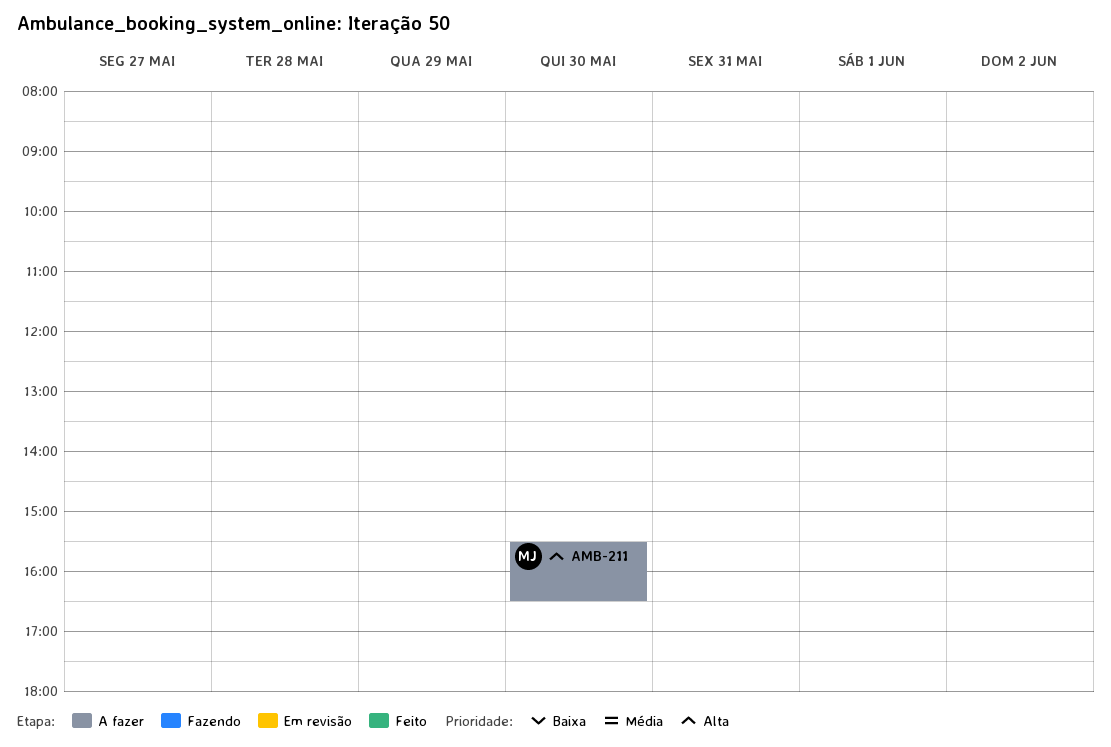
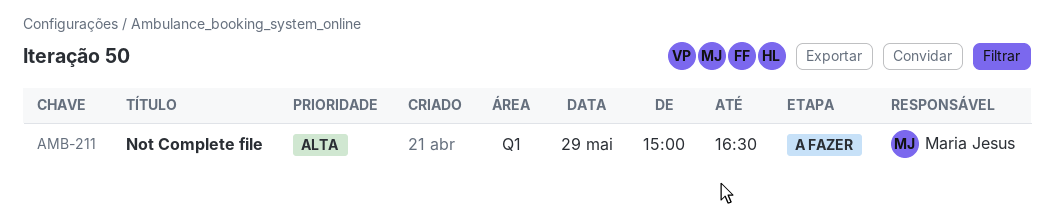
AMB-211, day: May 30 -> May 29
AMB-211, begins: 15:30 -> 15:00

